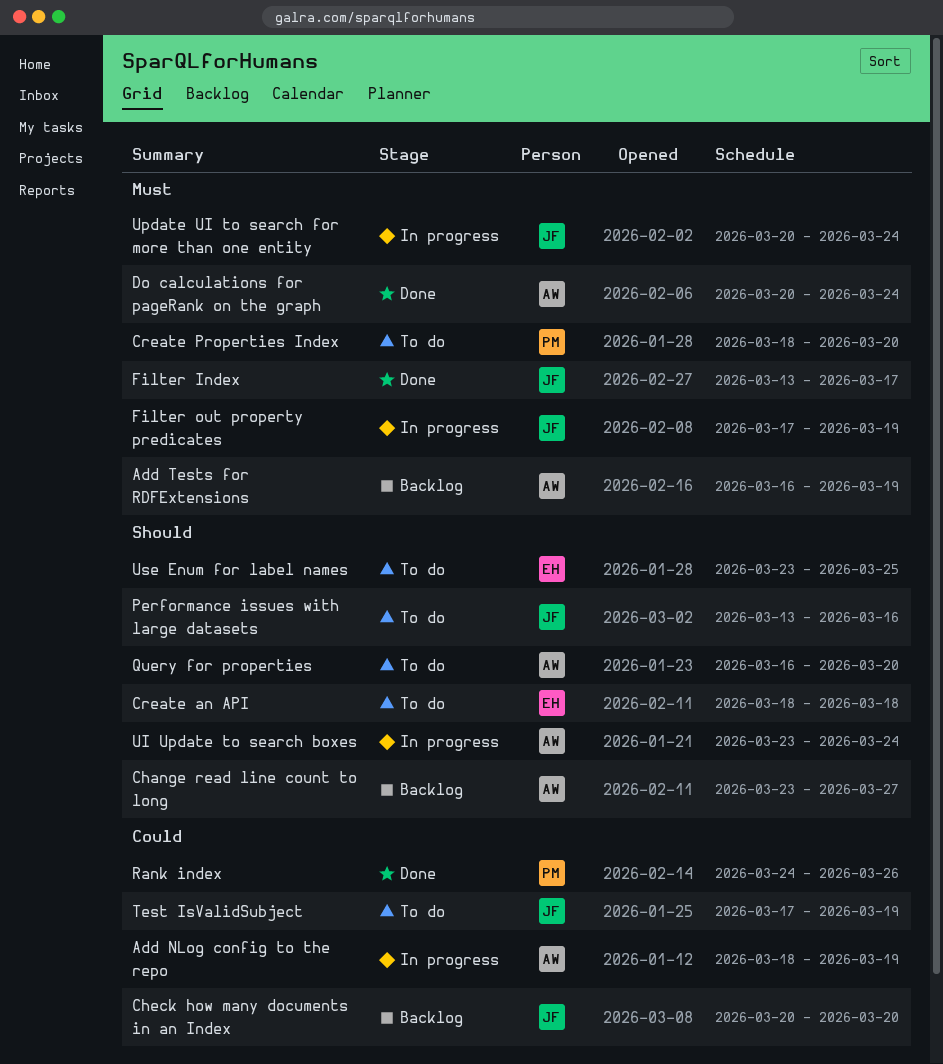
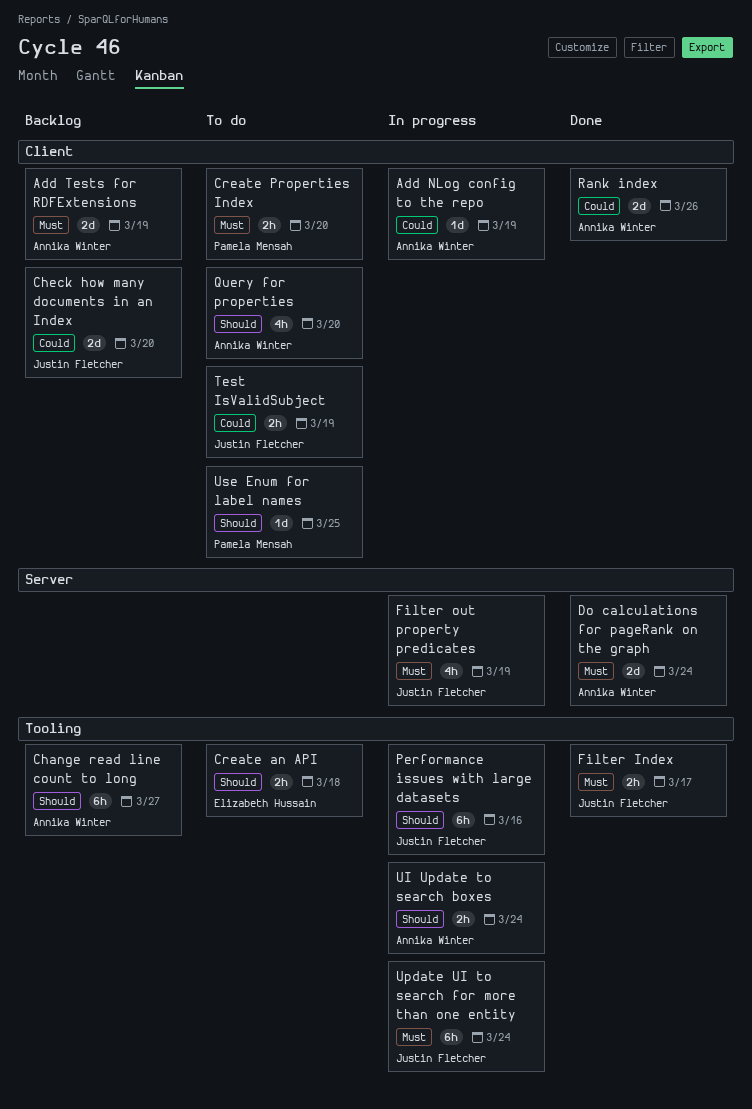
Performance issues with large datasets, status: To do -> In progress
Rank index, owner: Pamela Mensah -> Annika Winter
Use Enum for label names, owner: Elizabeth Hussain -> Pamela Mensah

